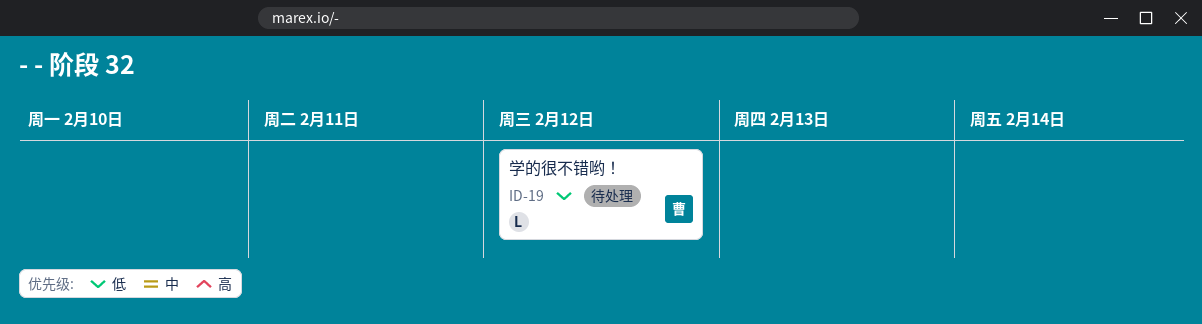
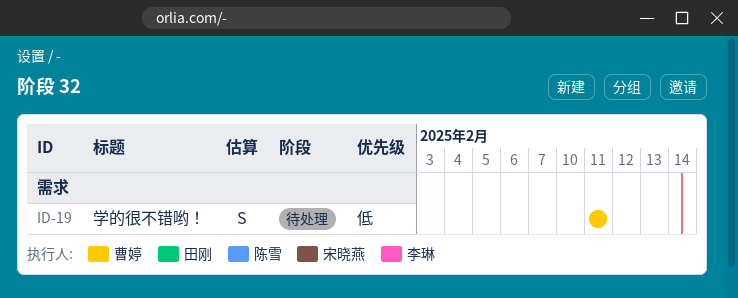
ID-19, estimate: L -> S
ID-19, due: Feb 12 -> Feb 11

